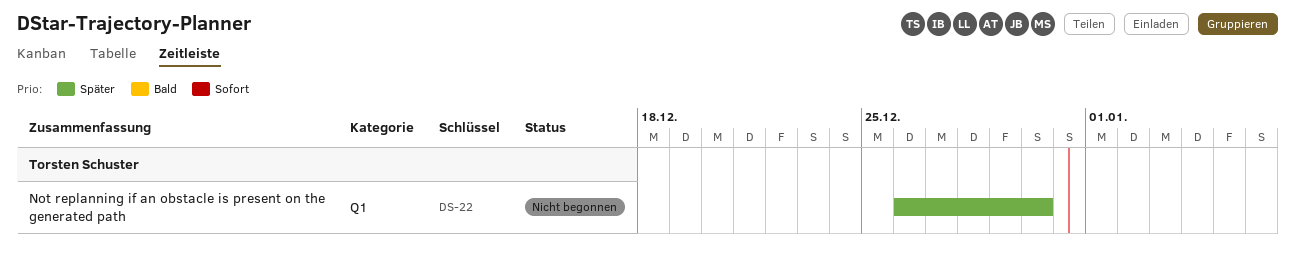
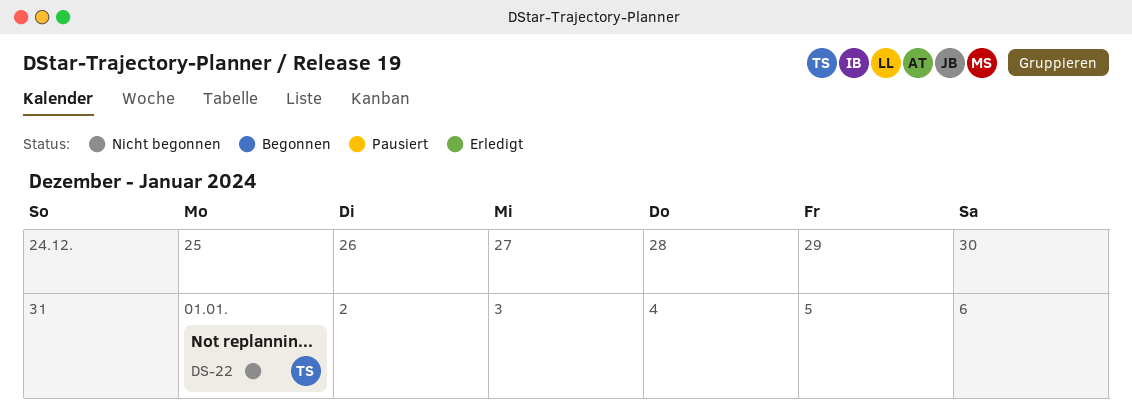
DS-22, due: Dec 30 -> Jan 1

